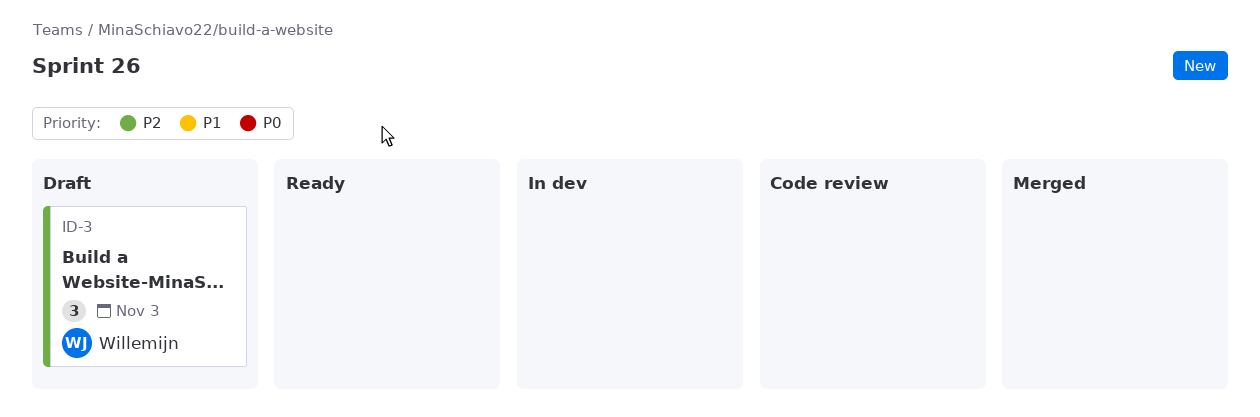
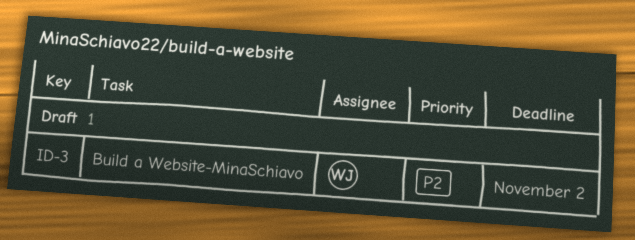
ID-3, due: Nov 3 -> Nov 2

